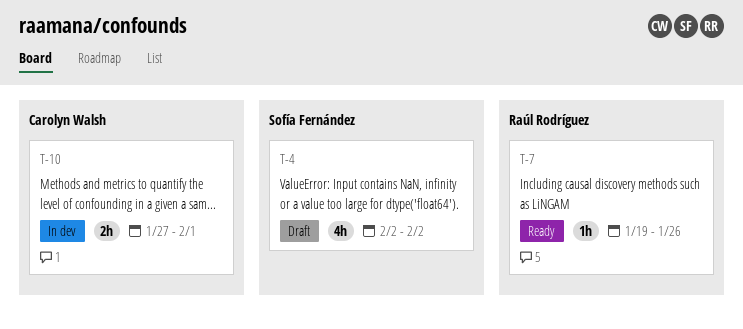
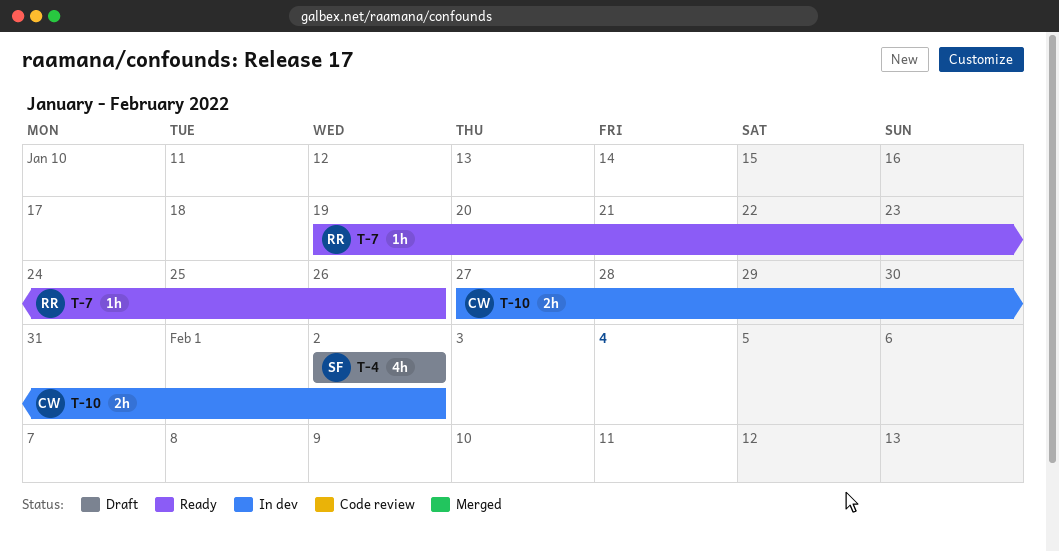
T-10, due: Feb 1 -> Feb 2

